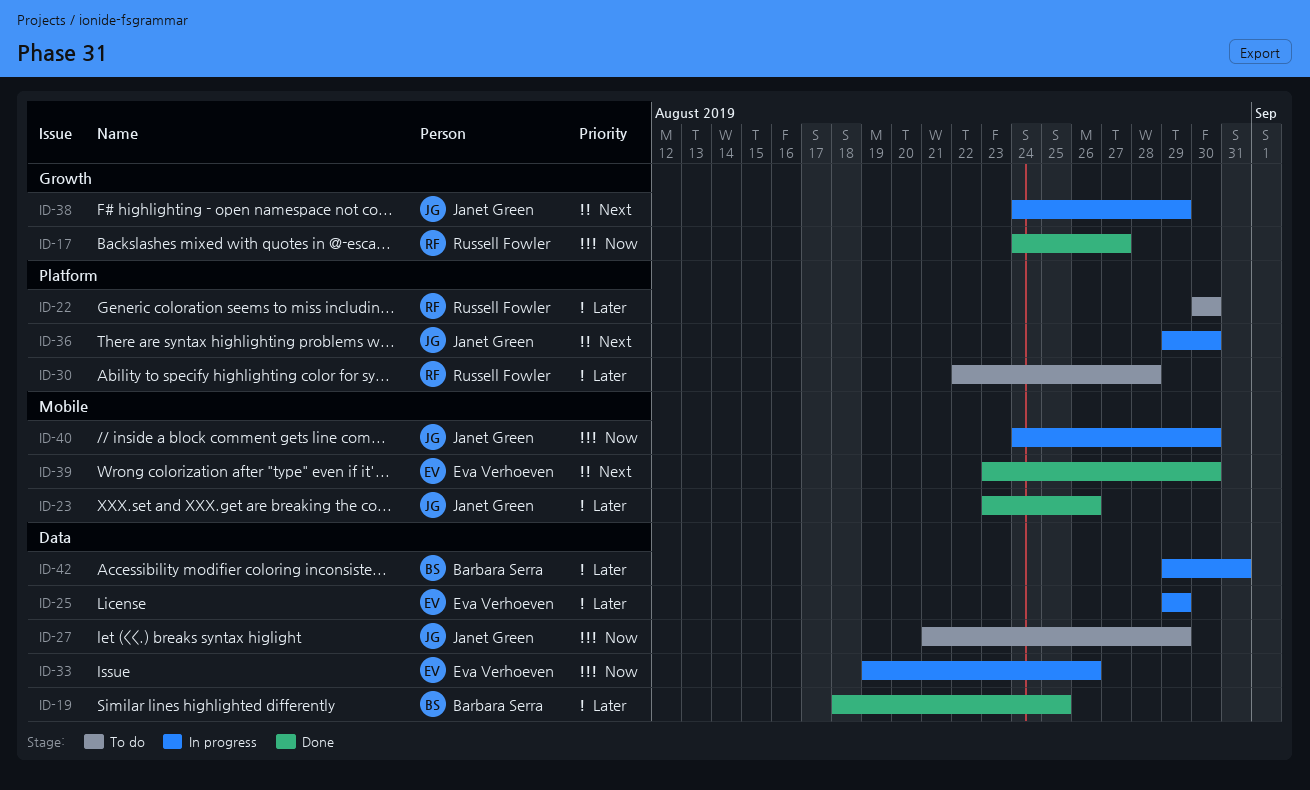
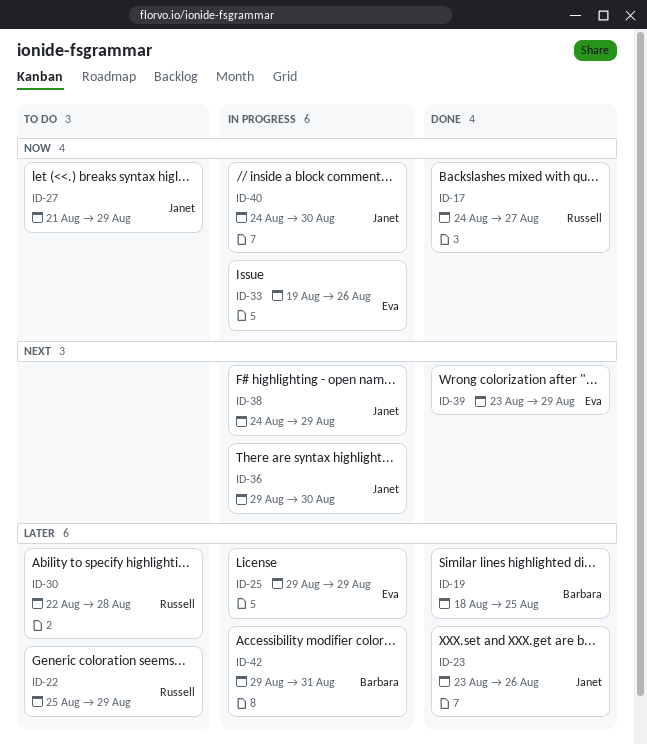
ID-22, start: Aug 30 -> Aug 25
ID-22, due: Aug 30 -> Aug 29
ID-39, due: Aug 30 -> Aug 29

